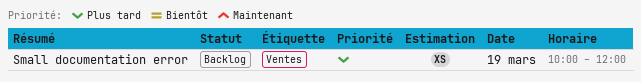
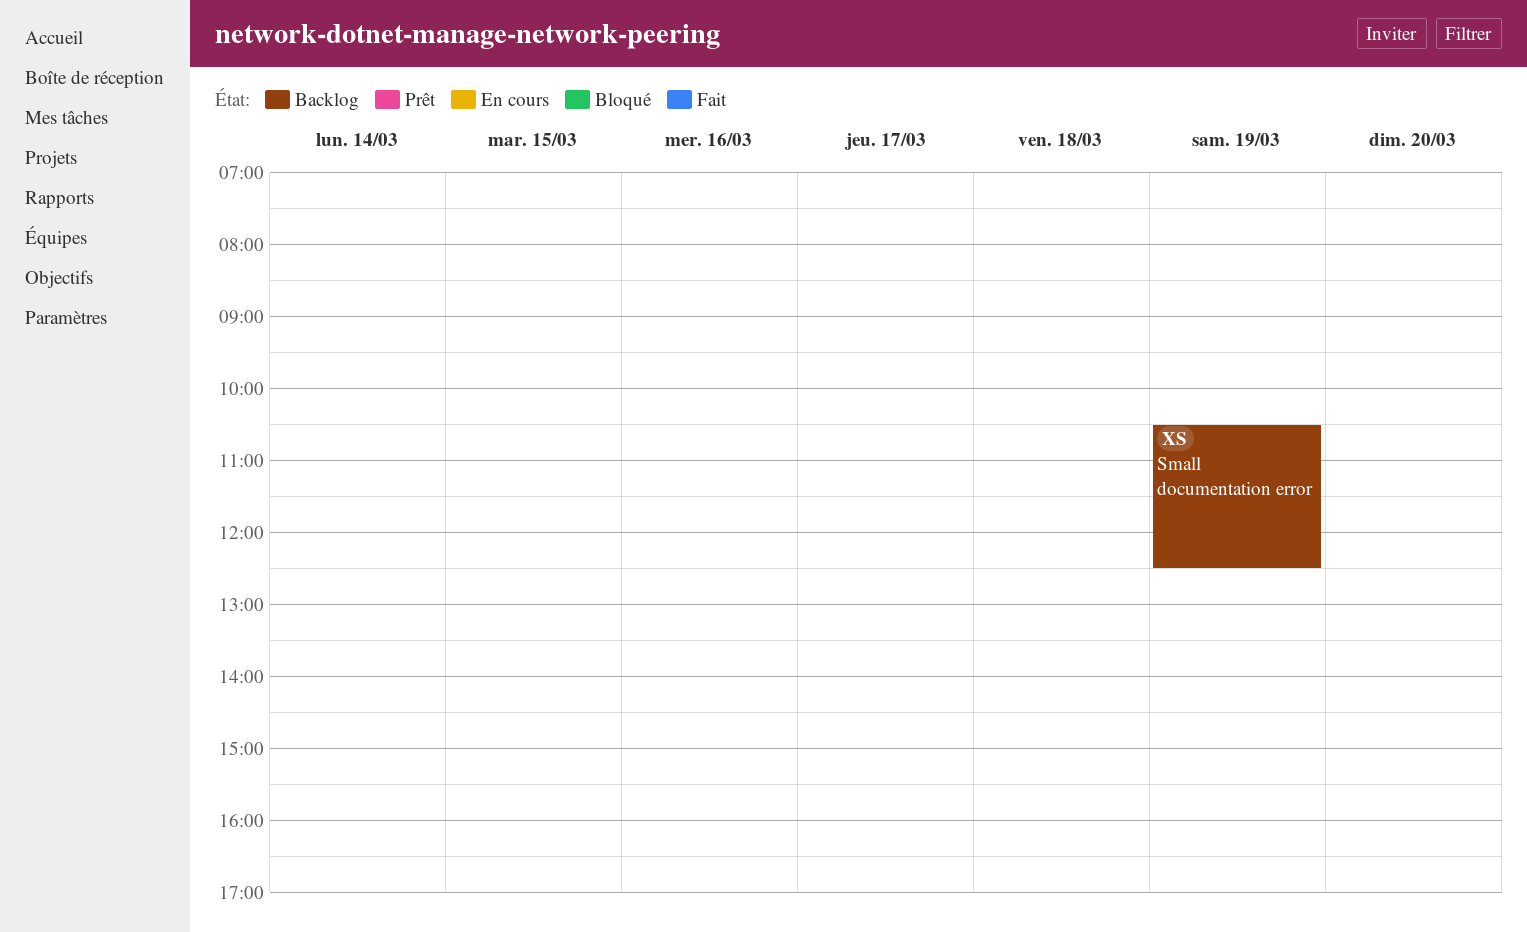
Small documentation error, begins: 10:00 -> 10:30
Small documentation error, ends: 12:00 -> 12:30

